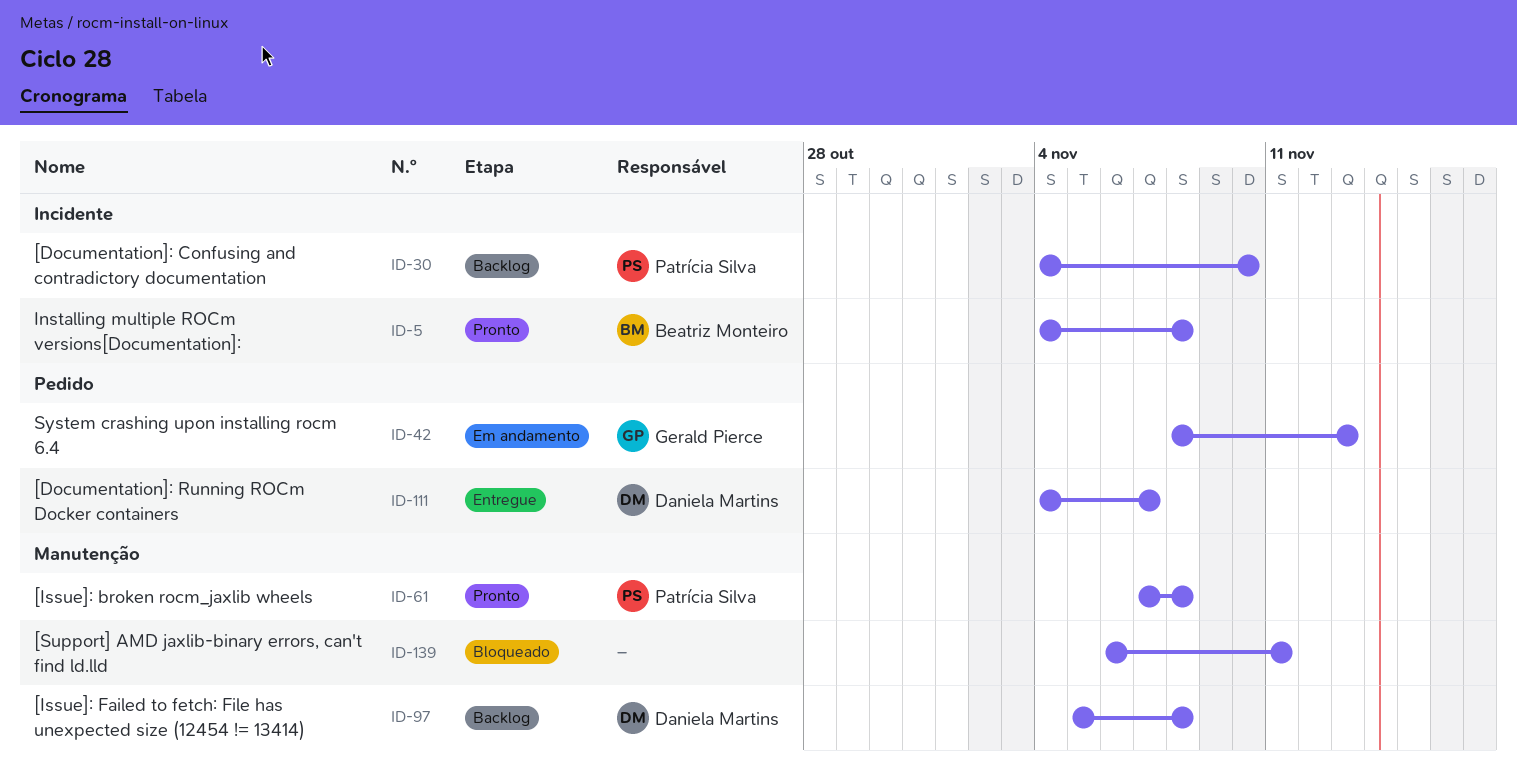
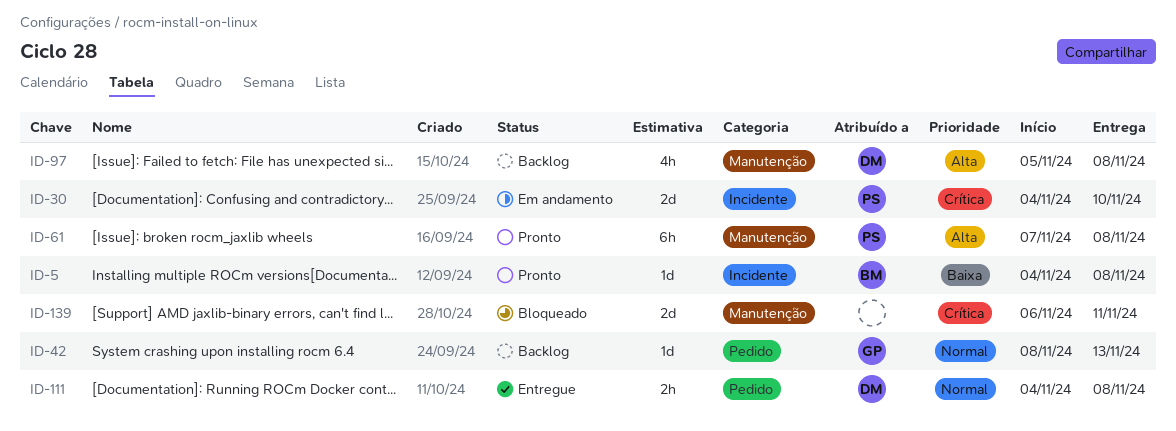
ID-30, status: Backlog -> Em andamento
ID-42, status: Em andamento -> Backlog
ID-111, due: Nov 7 -> Nov 8

